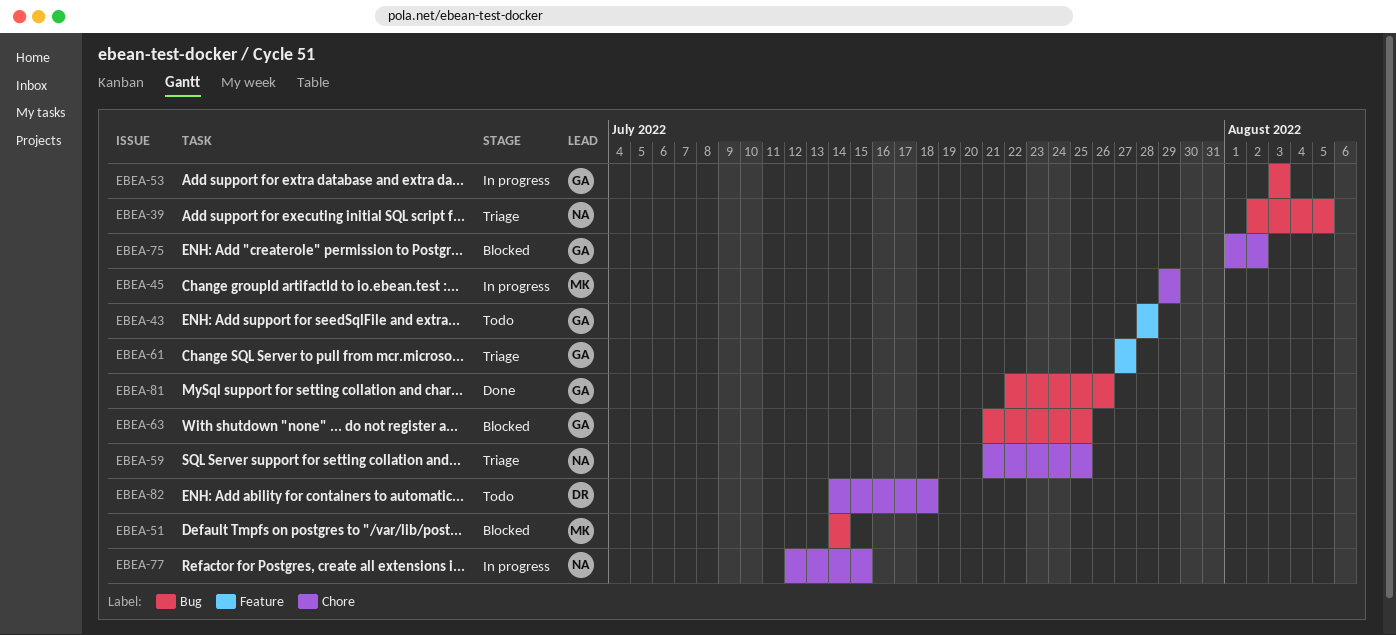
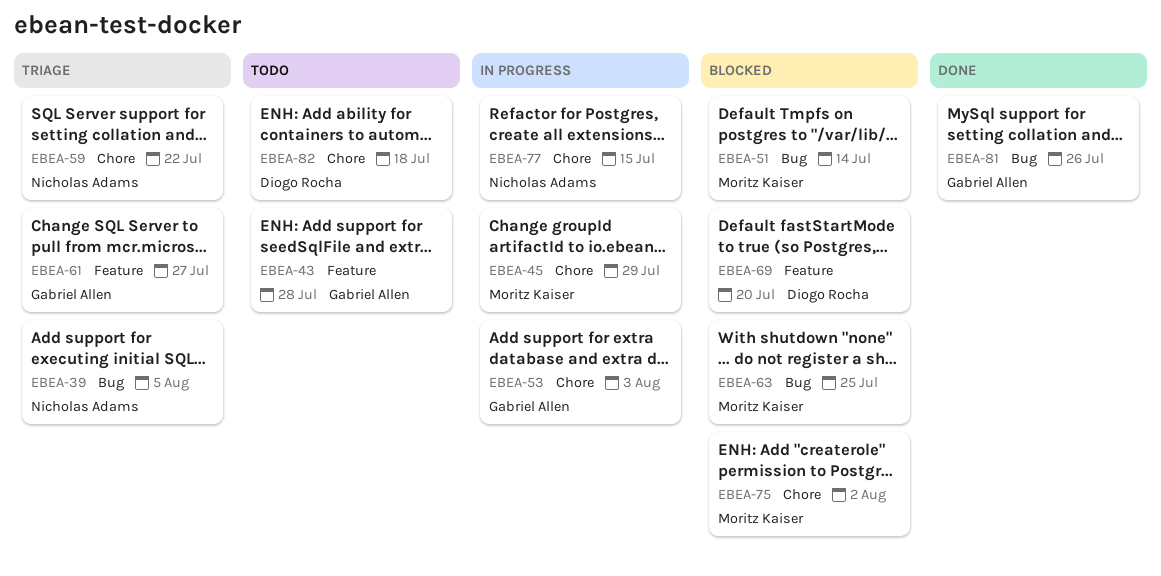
EBEA-53, label: Bug -> Chore
EBEA-59, due: Jul 25 -> Jul 22
EBEA-63, owner: Gabriel Allen -> Moritz Kaiser
EBEA-69: none -> present
EBEA-75, owner: Gabriel Allen -> Moritz Kaiser

